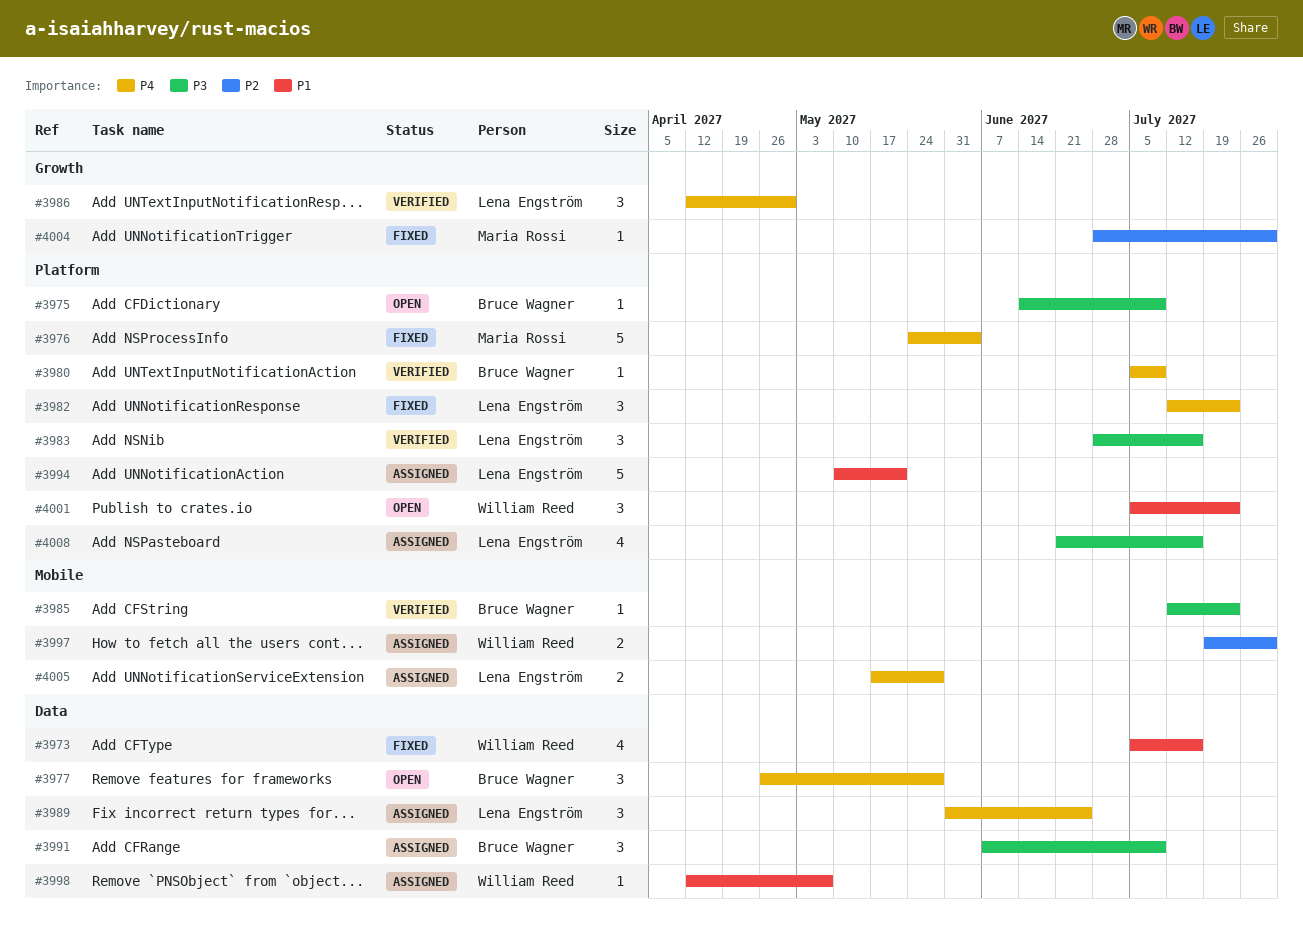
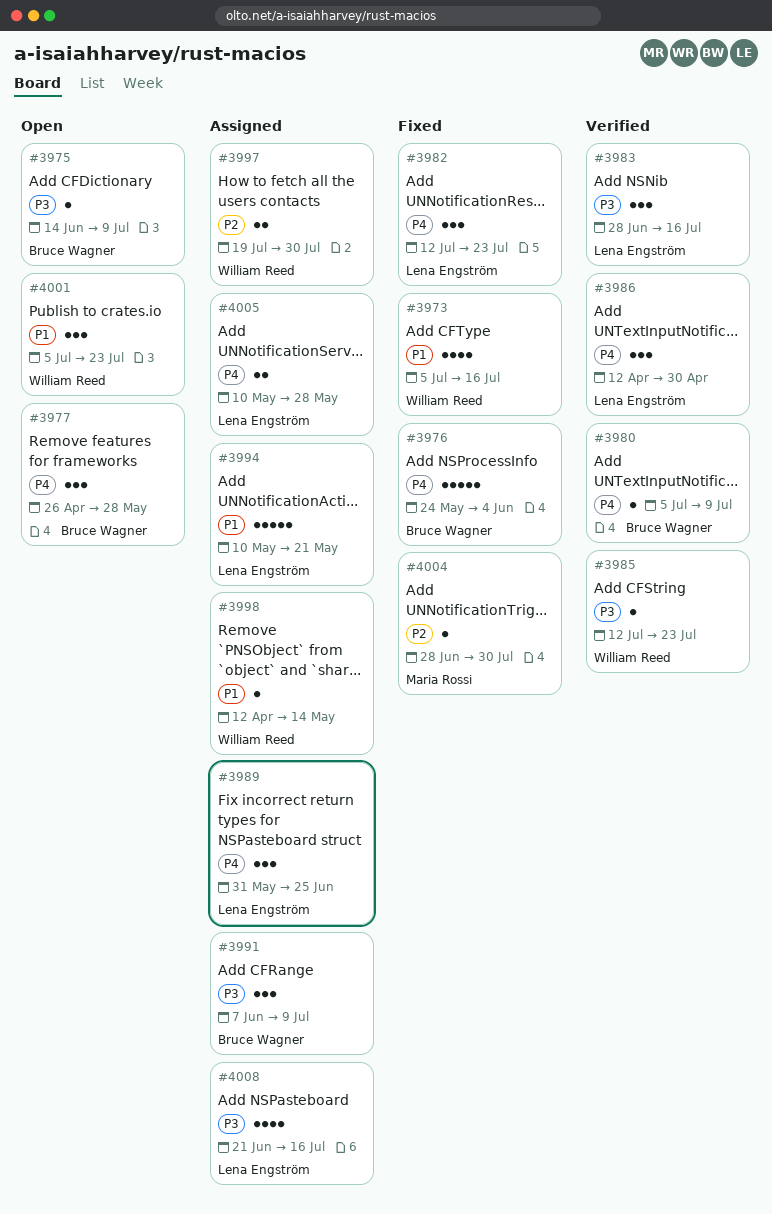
#3976, owner: Maria Rossi -> Bruce Wagner
#3985, owner: Bruce Wagner -> William Reed
#3998, due: May 7 -> May 14
#4005, start: May 17 -> May 10

